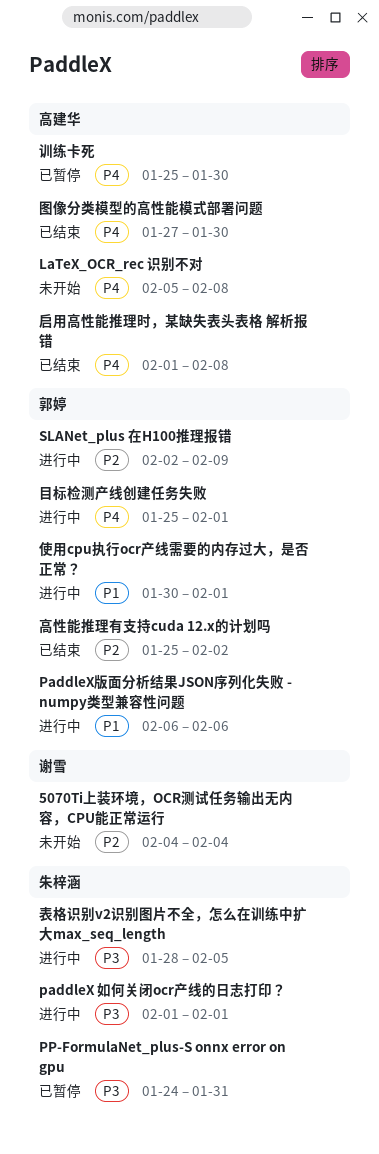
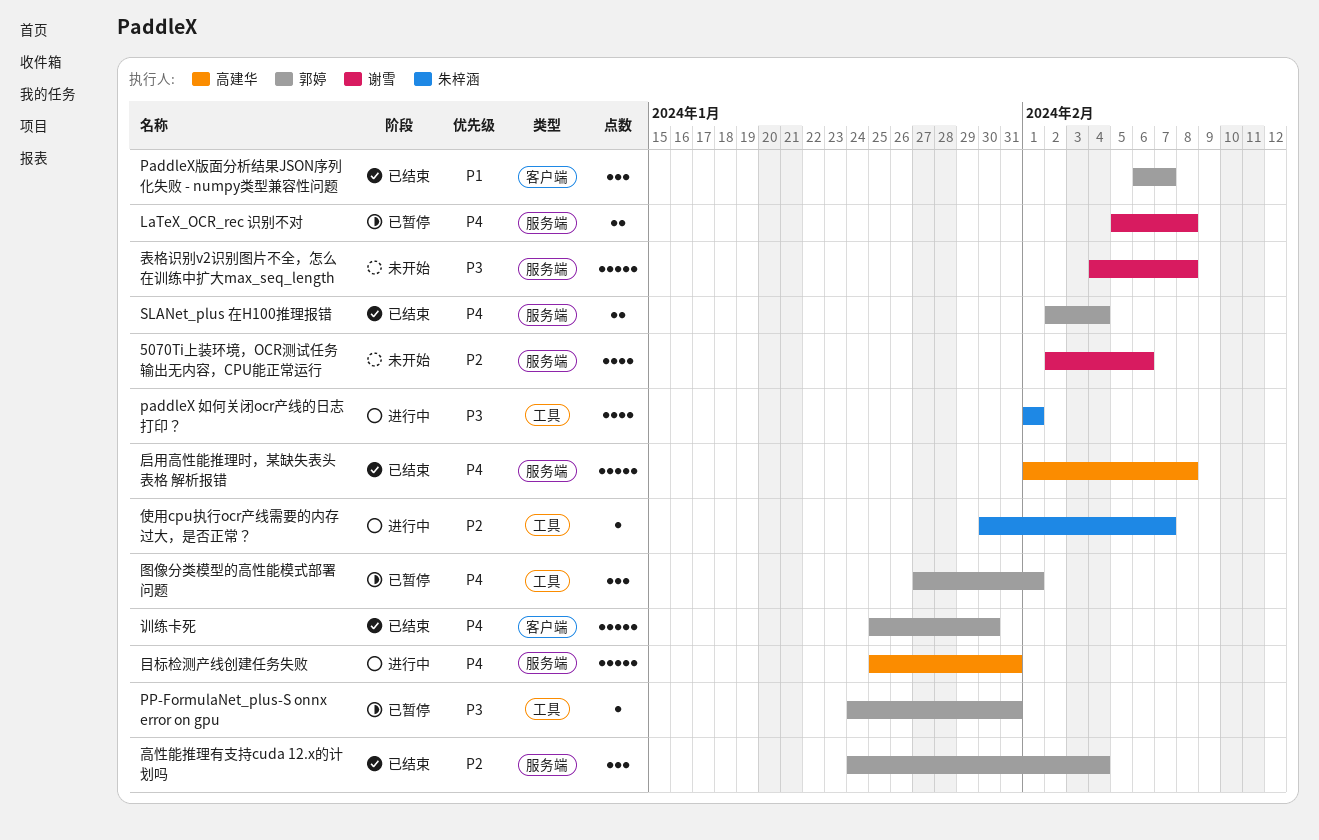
5070Ti上装环境，OCR测试任务输出无内容，CPU能正常运行, start: Feb 4 -> Feb 2
5070Ti上装环境，OCR测试任务输出无内容，CPU能正常运行, due: Feb 4 -> Feb 6
LaTeX_OCR_rec 识别不对, status: 未开始 -> 已暂停
LaTeX_OCR_rec 识别不对, owner: 高建华 -> 谢雪
PaddleX版面分析结果JSON序列化失败 - numpy类型兼容性问题, status: 进行中 -> 已结束
PaddleX版面分析结果JSON序列化失败 - numpy类型兼容性问题, due: Feb 6 -> Feb 7
PP-FormulaNet_plus-S onnx error on gpu, owner: 朱梓涵 -> 郭婷
SLANet_plus 在H100推理报错, status: 进行中 -> 已结束
SLANet_plus 在H100推理报错, priority: P2 -> P4
SLANet_plus 在H100推理报错, due: Feb 9 -> Feb 4
使用cpu执行ocr产线需要的内存过大，是否正常？, owner: 郭婷 -> 朱梓涵
使用cpu执行ocr产线需要的内存过大，是否正常？, priority: P1 -> P2
使用cpu执行ocr产线需要的内存过大，是否正常？, due: Feb 1 -> Feb 7
图像分类模型的高性能模式部署问题, status: 已结束 -> 已暂停
图像分类模型的高性能模式部署问题, owner: 高建华 -> 郭婷
图像分类模型的高性能模式部署问题, due: Jan 30 -> Feb 1
目标检测产线创建任务失败, owner: 郭婷 -> 高建华
目标检测产线创建任务失败, due: Feb 1 -> Jan 31
表格识别v2识别图片不全，怎么在训练中扩大max_seq_length, status: 进行中 -> 未开始
表格识别v2识别图片不全，怎么在训练中扩大max_seq_length, owner: 朱梓涵 -> 谢雪
表格识别v2识别图片不全，怎么在训练中扩大max_seq_length, start: Jan 28 -> Feb 4
表格识别v2识别图片不全，怎么在训练中扩大max_seq_length, due: Feb 5 -> Feb 8
训练卡死, status: 已暂停 -> 已结束
训练卡死, owner: 高建华 -> 郭婷
高性能推理有支持cuda 12.x的计划吗, start: Jan 25 -> Jan 24
高性能推理有支持cuda 12.x的计划吗, due: Feb 2 -> Feb 4

